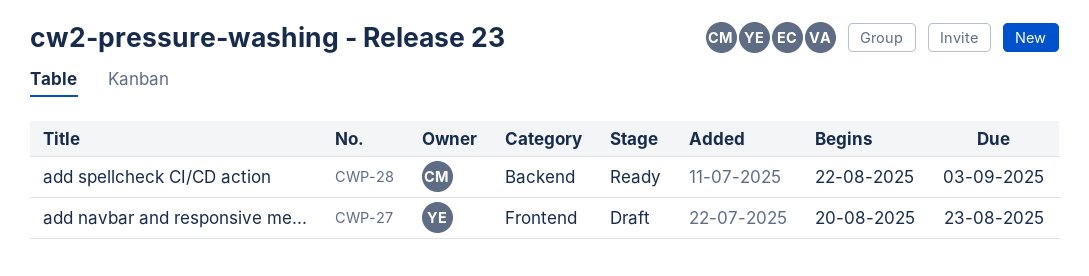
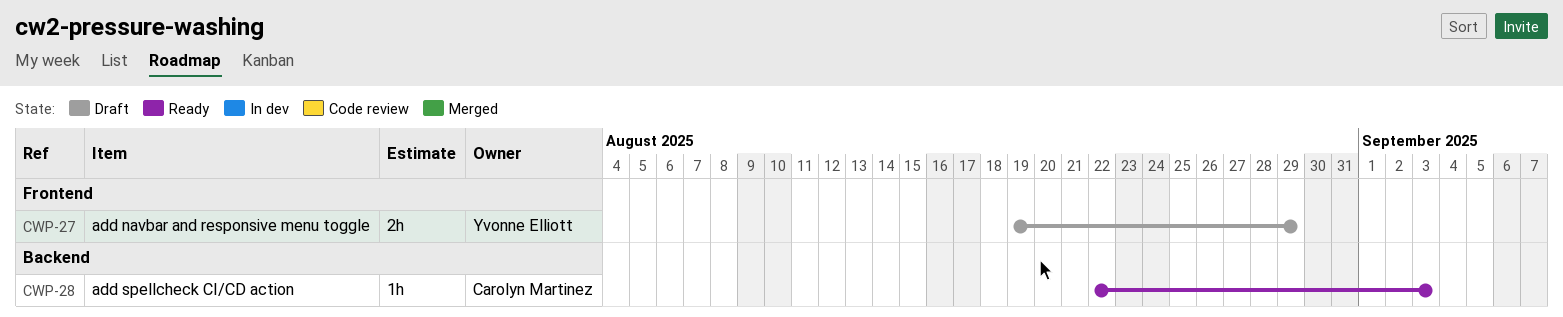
CWP-27, start: Aug 20 -> Aug 19
CWP-27, due: Aug 23 -> Aug 29

